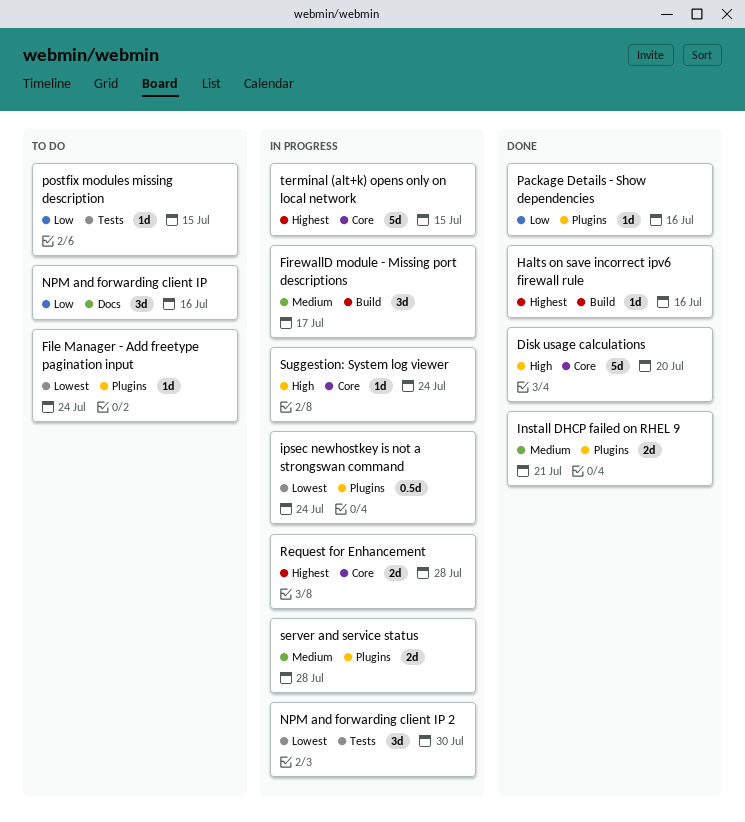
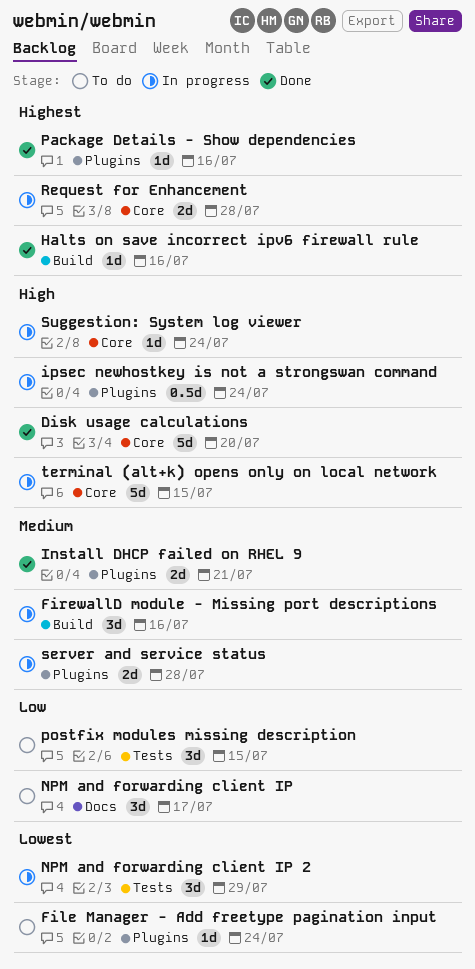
FirewallD module - Missing port descriptions, due: Jul 17 -> Jul 16
ipsec newhostkey is not a strongswan command, priority: Lowest -> High
NPM and forwarding client IP, due: Jul 16 -> Jul 17
NPM and forwarding client IP 2, due: Jul 30 -> Jul 29
Package Details - Show dependencies, priority: Low -> Highest
postfix modules missing description, estimate: 1d -> 3d
terminal (alt+k) opens only on local network, priority: Highest -> High

